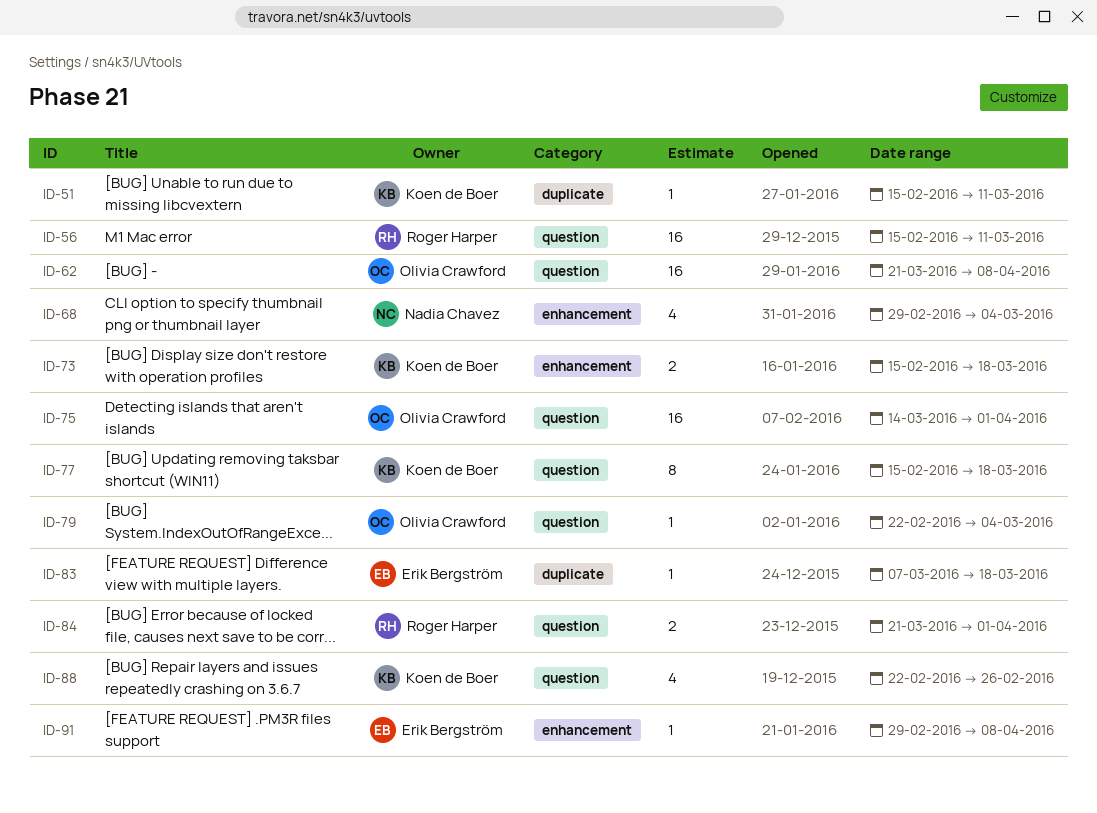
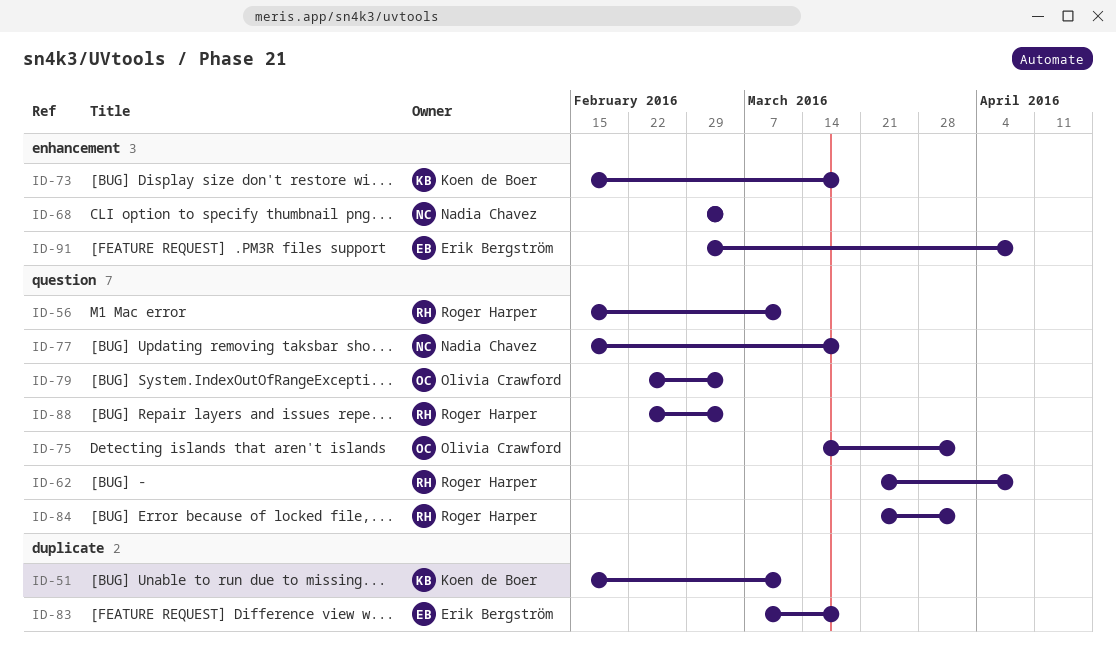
ID-62, owner: Olivia Crawford -> Roger Harper
ID-77, owner: Koen de Boer -> Nadia Chavez
ID-88, owner: Koen de Boer -> Roger Harper
ID-88, due: Feb 26 -> Mar 4

